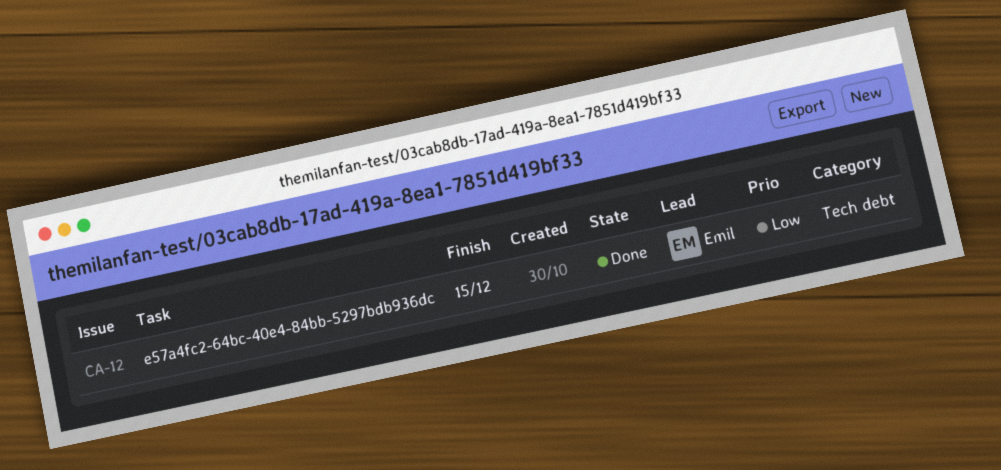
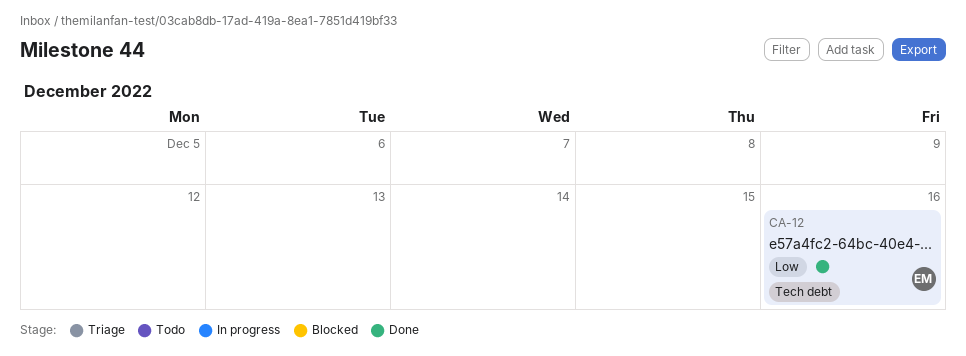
CA-12, due: Dec 15 -> Dec 16

